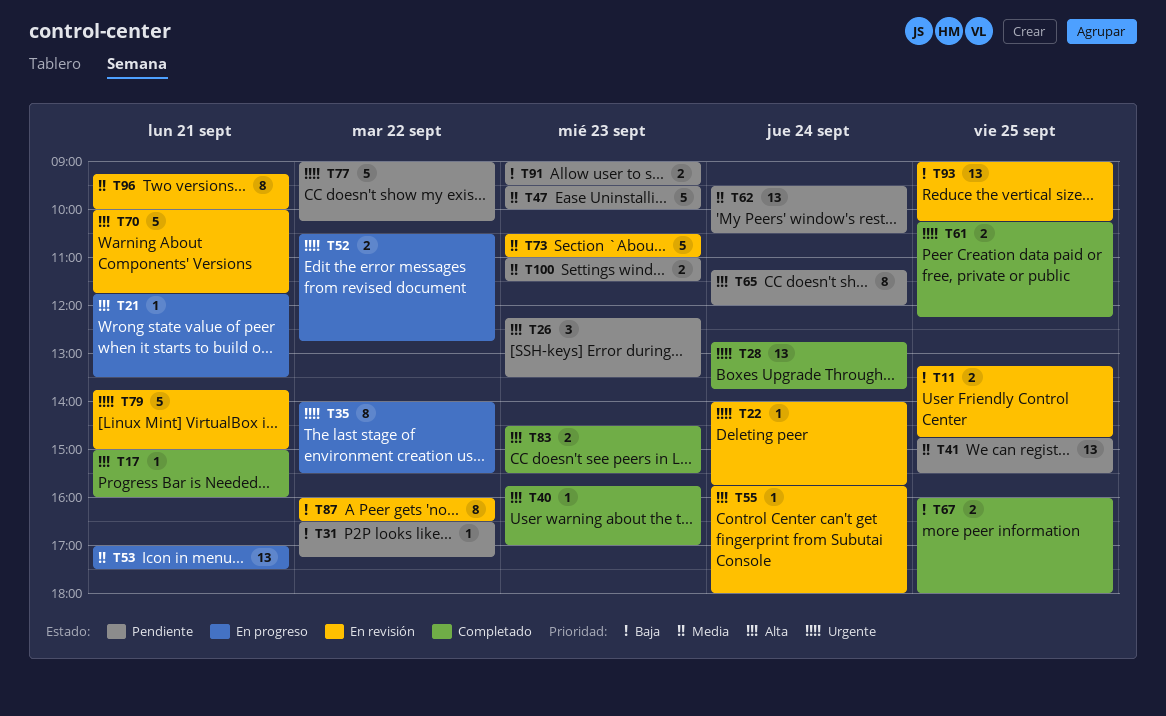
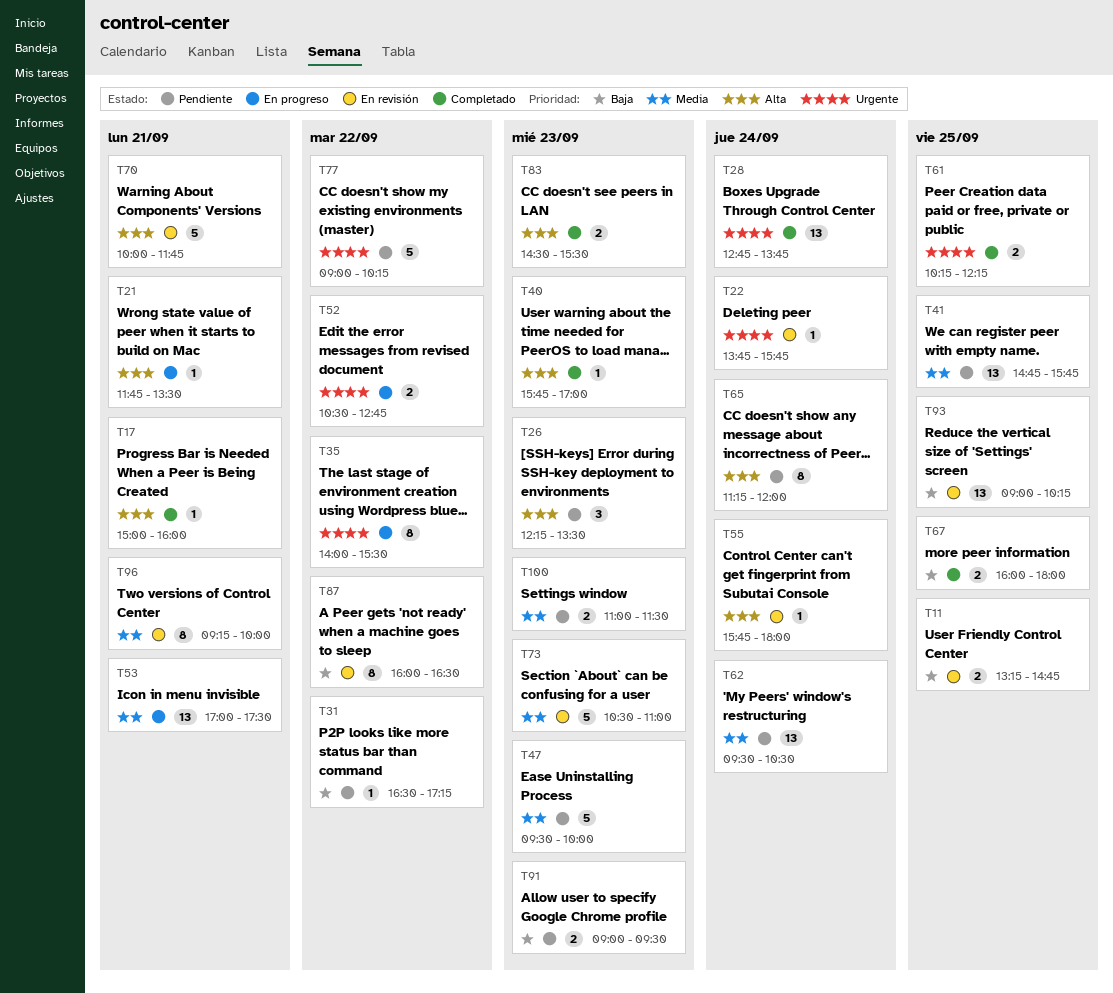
T22, begins: 14:00 -> 13:45
T41, ends: 15:30 -> 15:45
T79: present -> none

